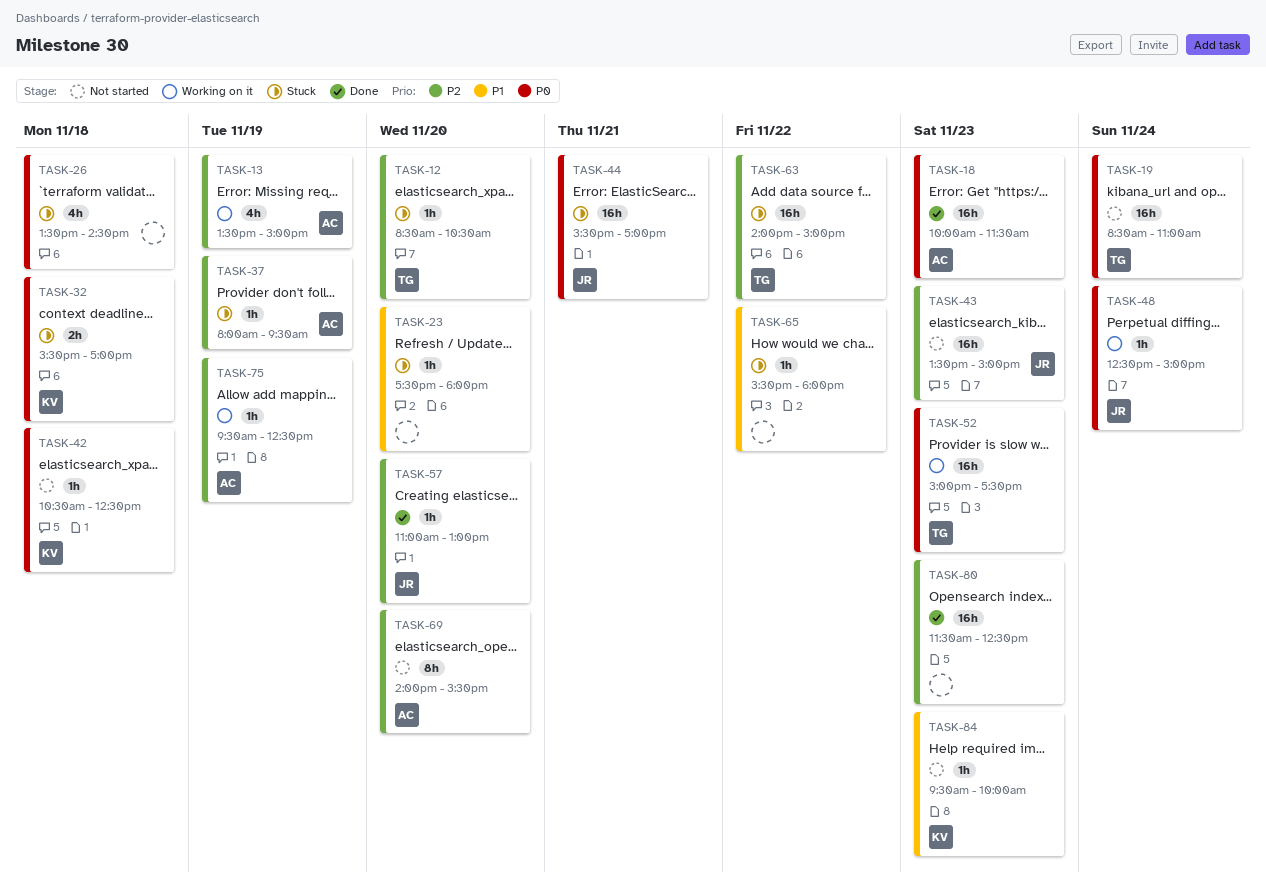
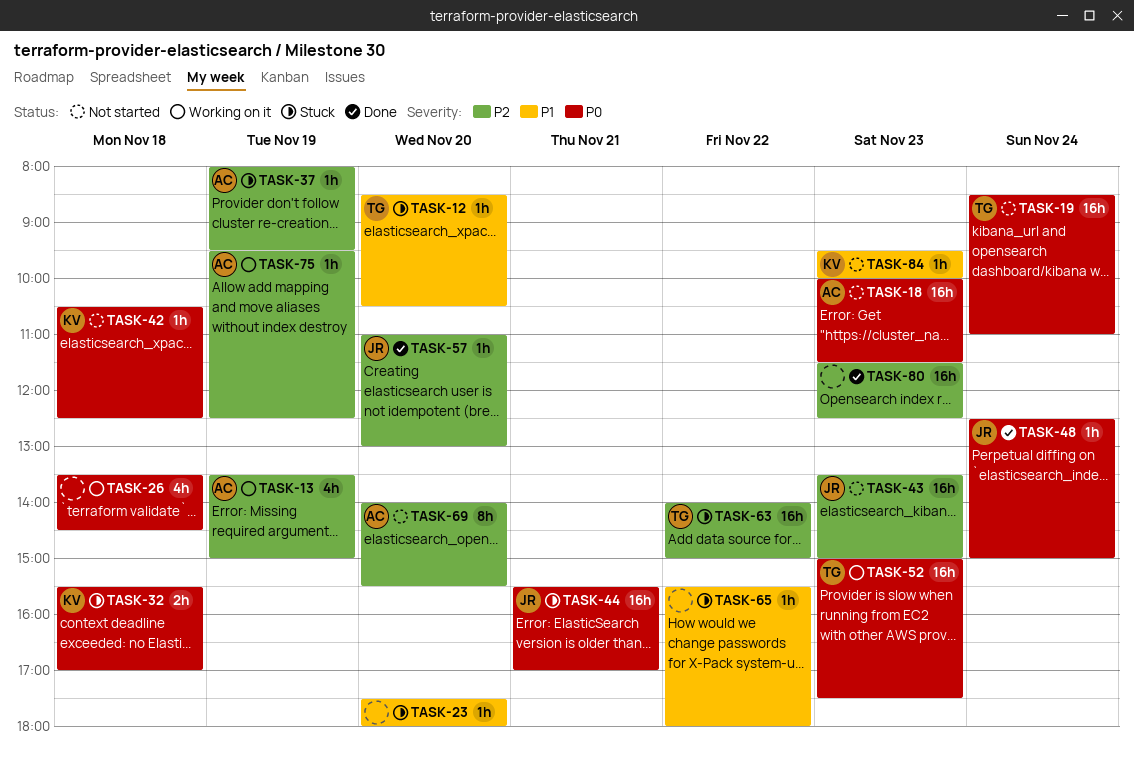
TASK-12, priority: P2 -> P1
TASK-18, status: Done -> Not started
TASK-26, status: Stuck -> Working on it
TASK-48, status: Working on it -> Done

